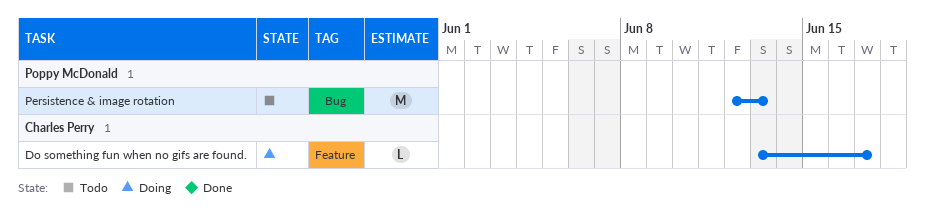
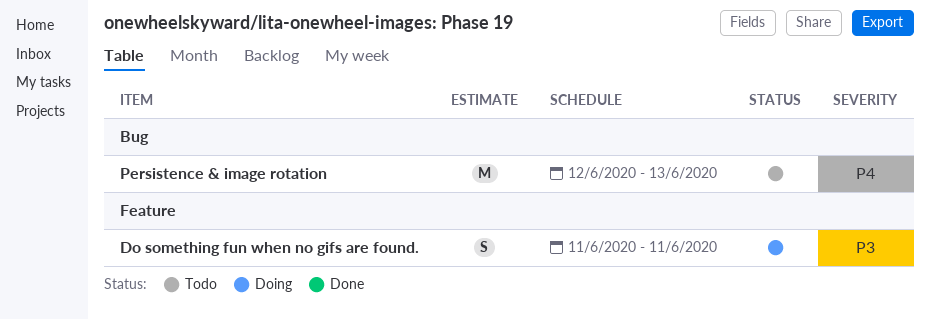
Do something fun when no gifs are found., estimate: L -> S
Do something fun when no gifs are found., start: Jun 13 -> Jun 11
Do something fun when no gifs are found., due: Jun 17 -> Jun 11

